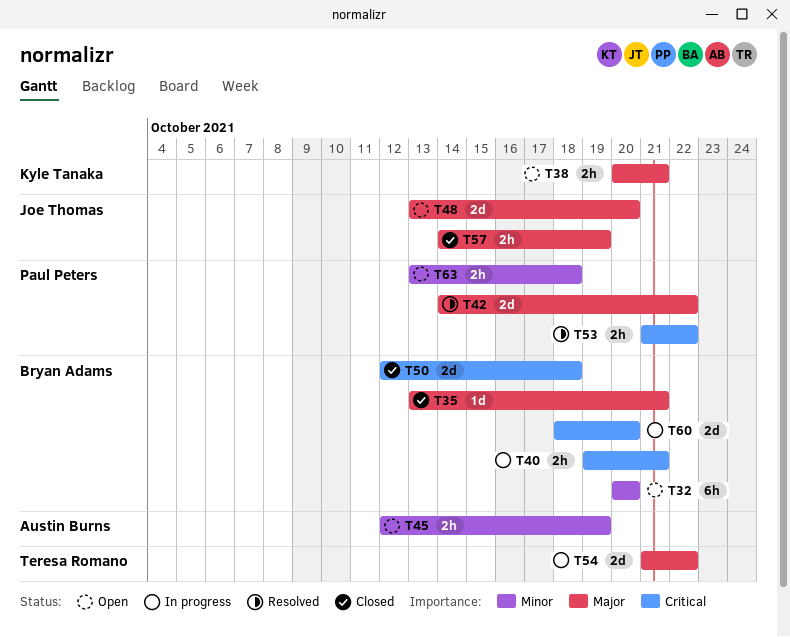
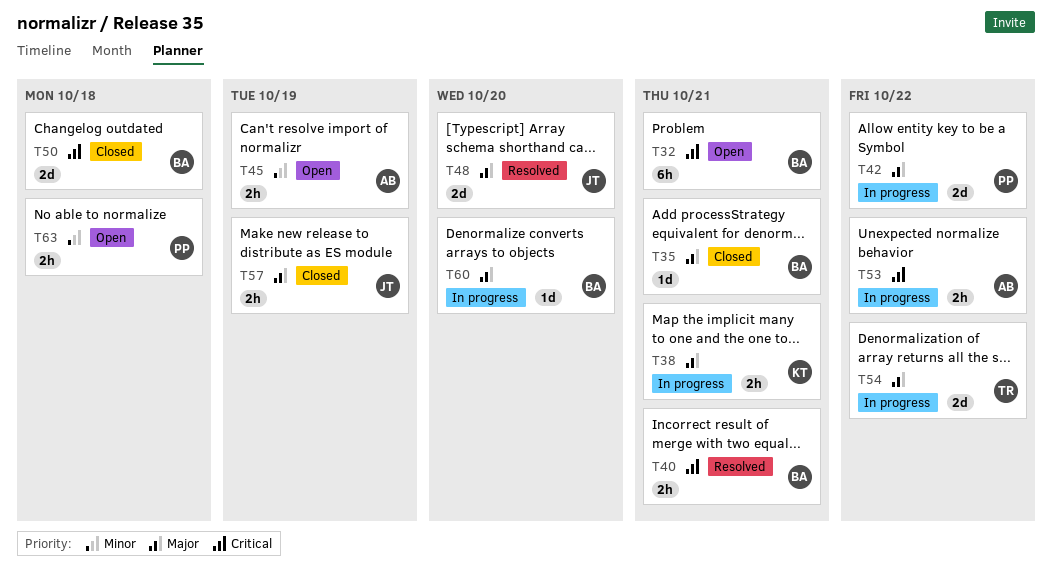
T32, priority: Minor -> Critical
T32, due: Oct 20 -> Oct 21
T38, status: Open -> In progress
T40, status: In progress -> Resolved
T42, status: Resolved -> In progress
T48, status: Open -> Resolved
T53, status: Resolved -> In progress
T53, owner: Paul Peters -> Austin Burns
T60, priority: Critical -> Major
T60, estimate: 2d -> 1d

